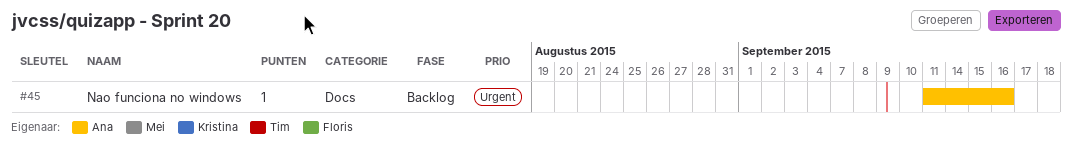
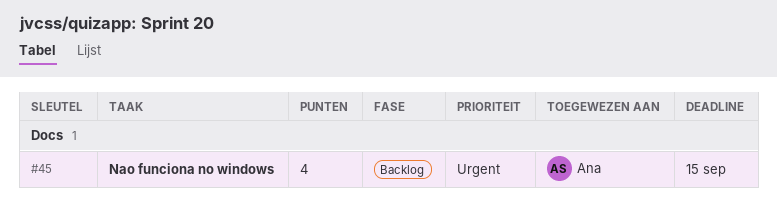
#45, estimate: 1 -> 4
#45, due: Sep 16 -> Sep 15

